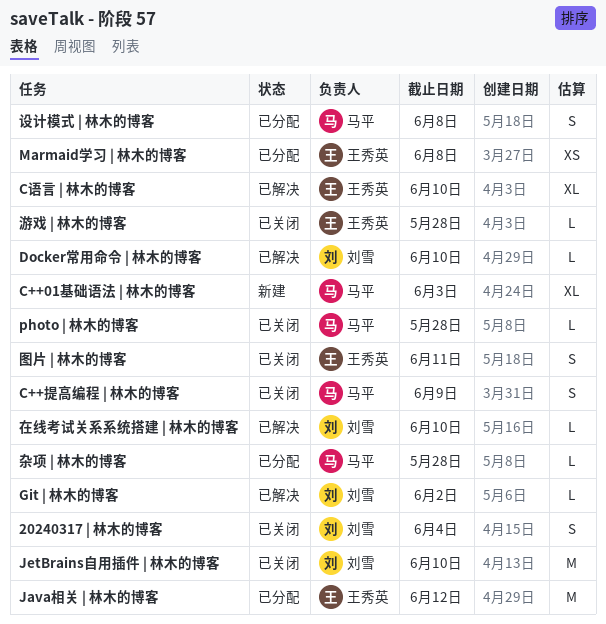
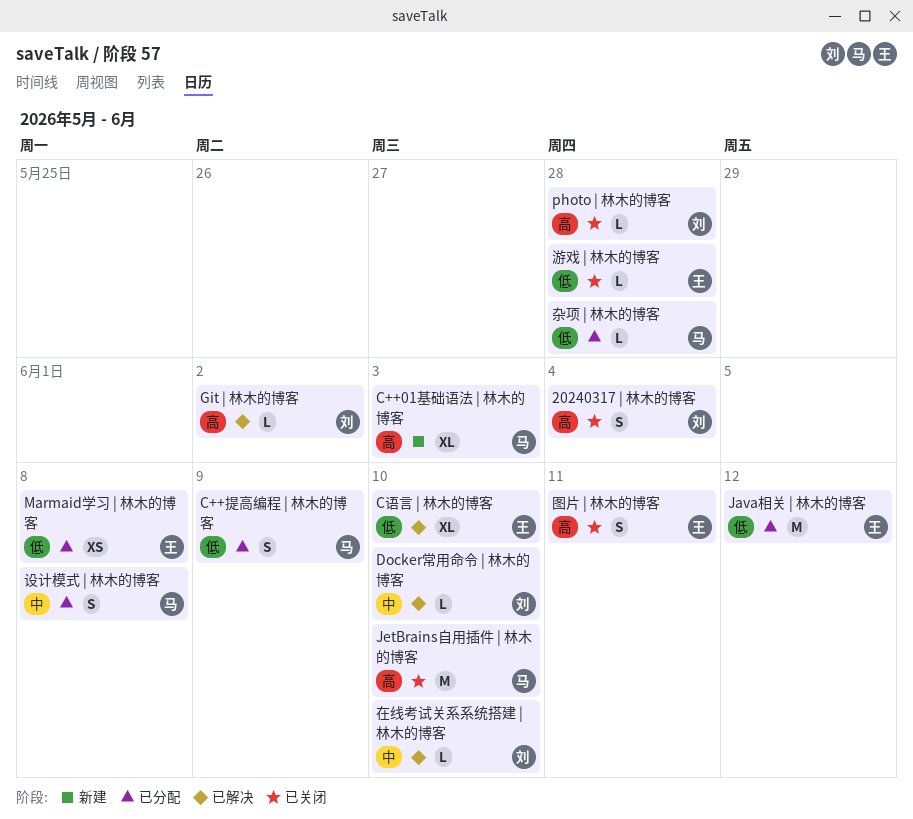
C++提高编程 | 林木的博客, status: 已关闭 -> 已分配
JetBrains自用插件 | 林木的博客, owner: 刘雪 -> 马平
photo | 林木的博客, owner: 马平 -> 刘雪

